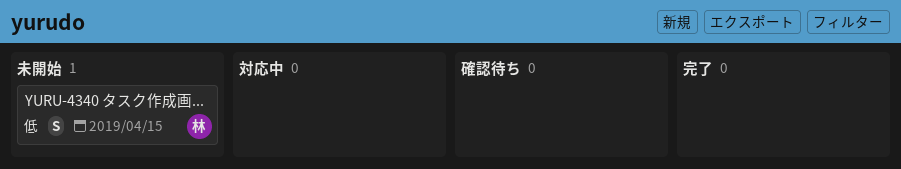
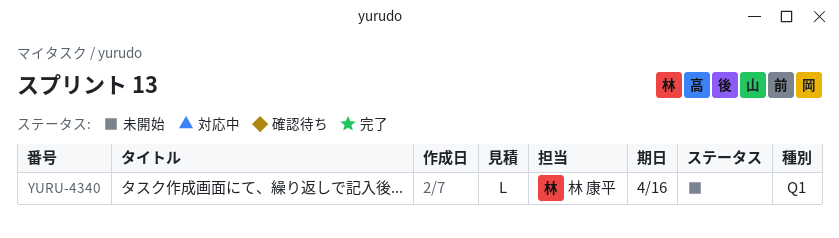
YURU-4340, estimate: S -> L
YURU-4340, due: Apr 15 -> Apr 16

